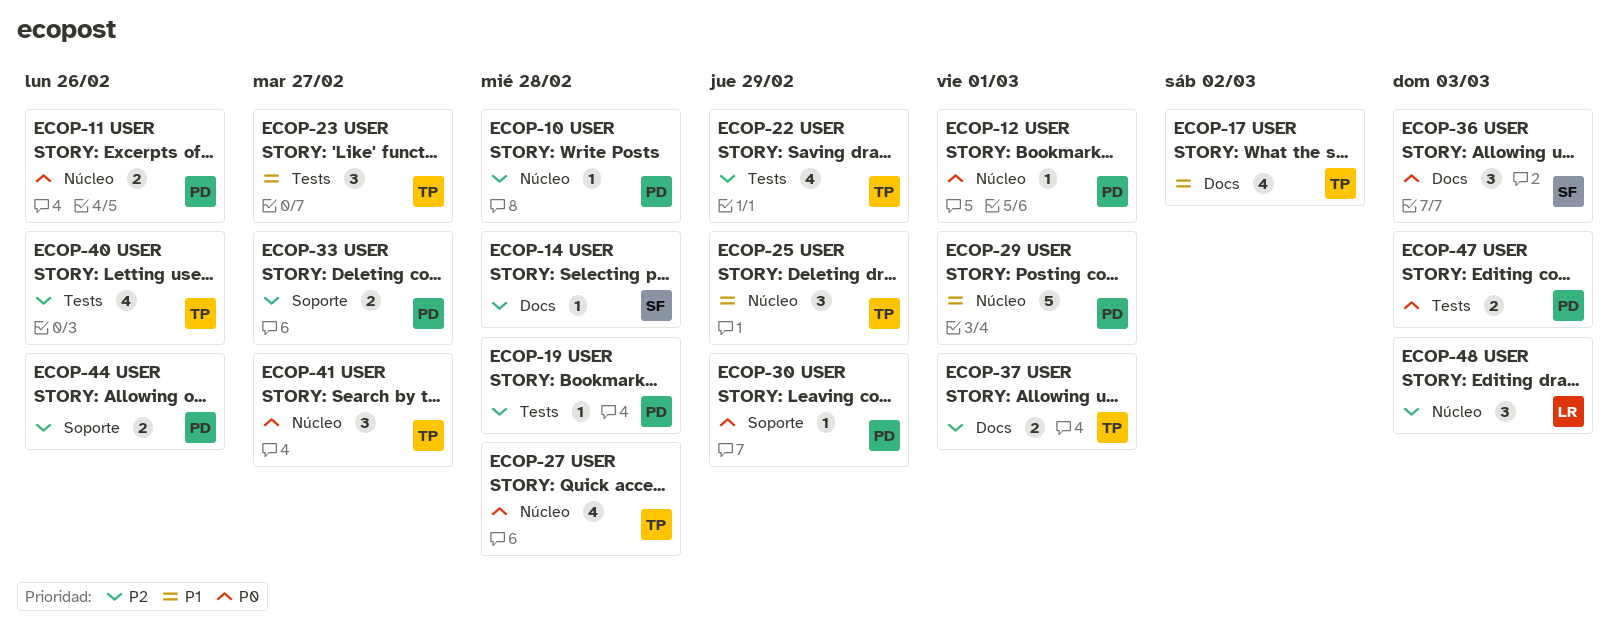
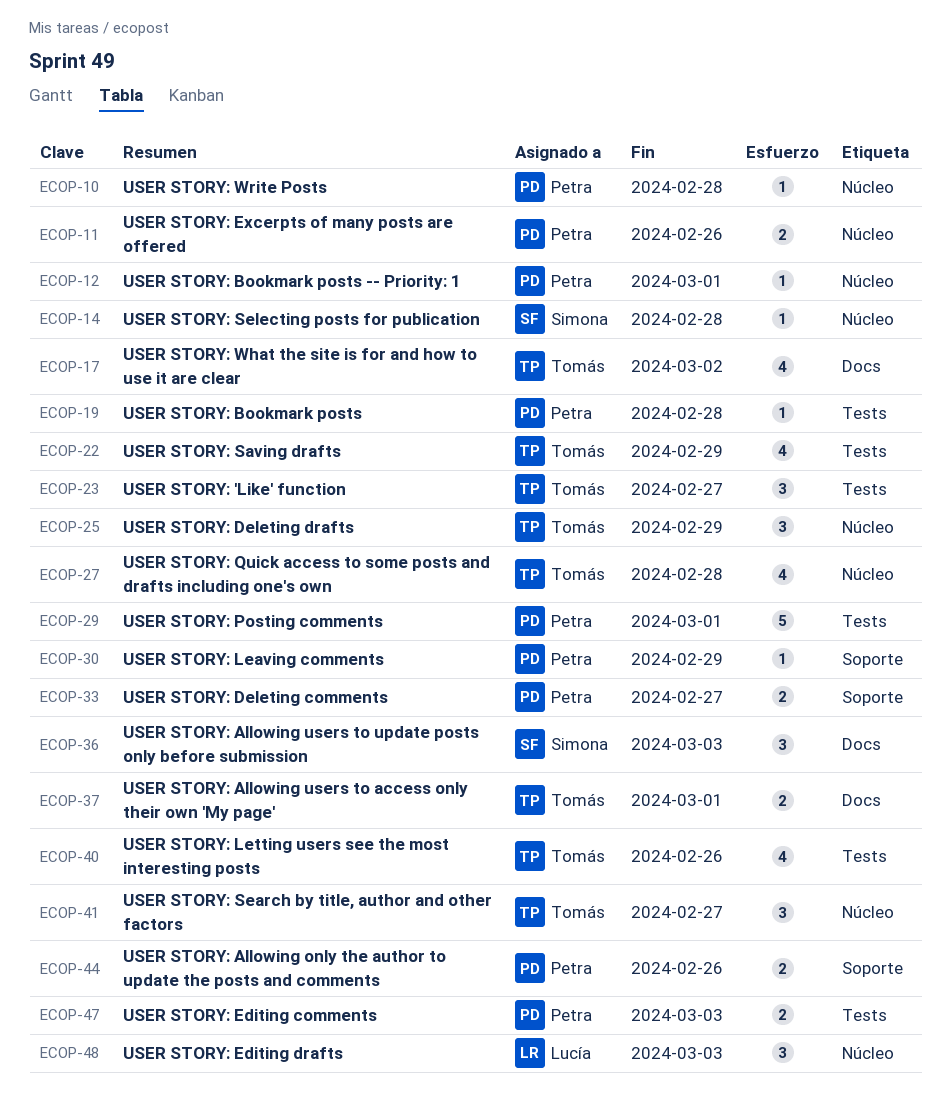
ECOP-14, label: Docs -> Núcleo
ECOP-29, label: Núcleo -> Tests

